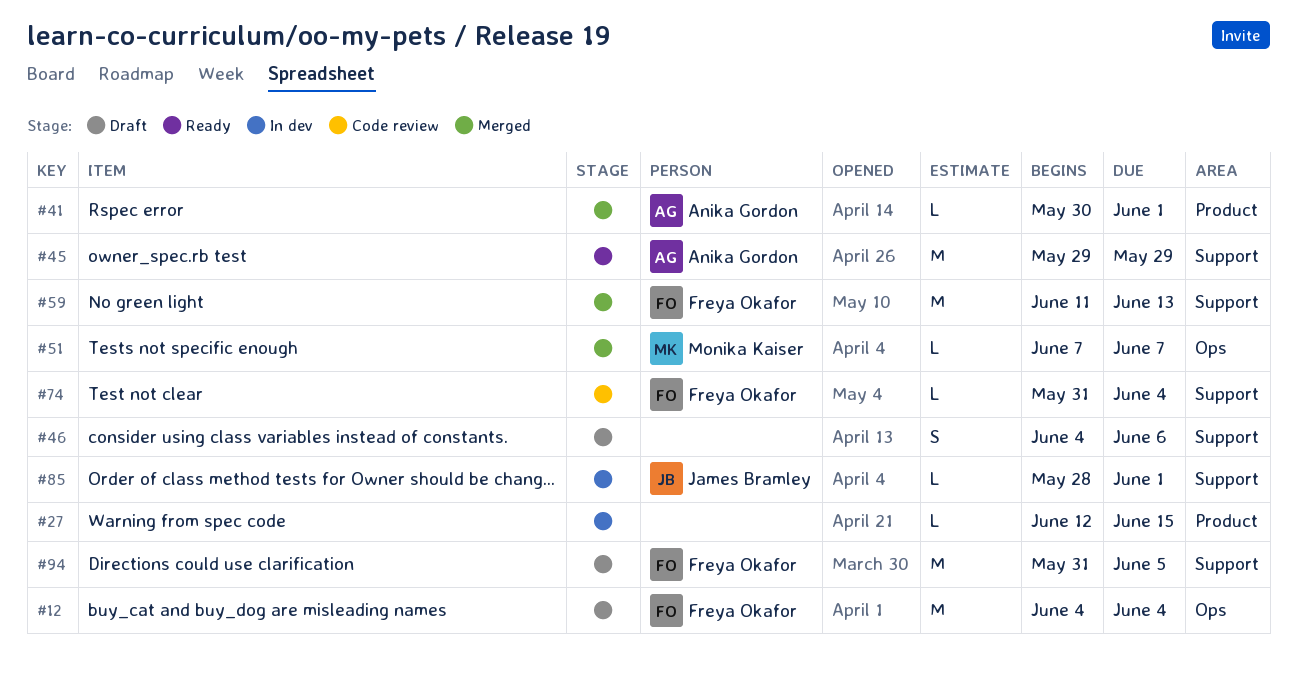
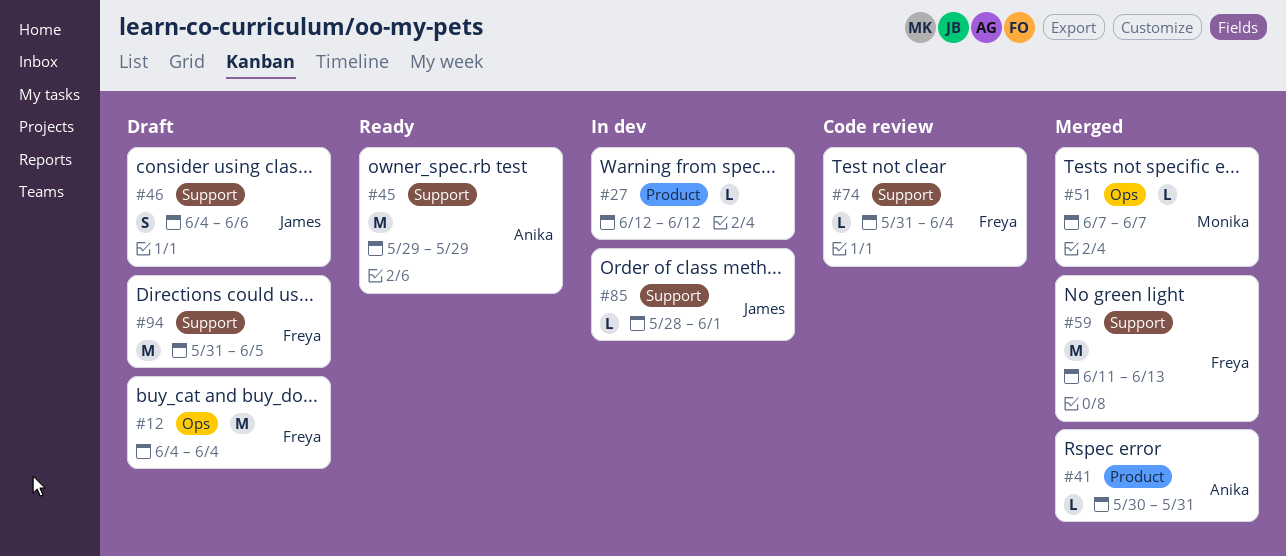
#27, due: Jun 15 -> Jun 12
#41, due: Jun 1 -> May 31
#46, owner: none -> James Bramley

